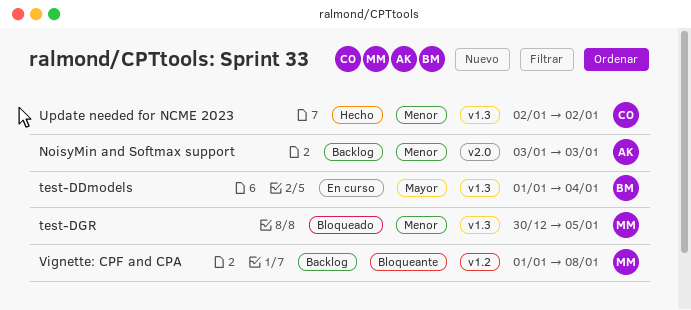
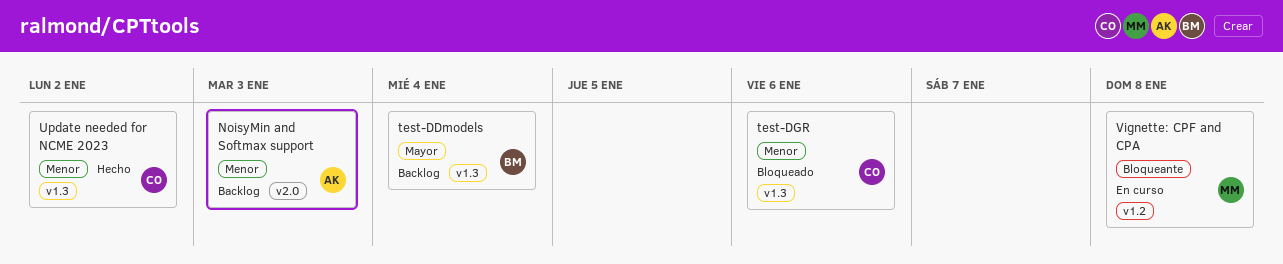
test-DDmodels, status: En curso -> Backlog
test-DGR, owner: MM -> CO
test-DGR, due: Jan 5 -> Jan 6
Vignette: CPF and CPA, status: Backlog -> En curso

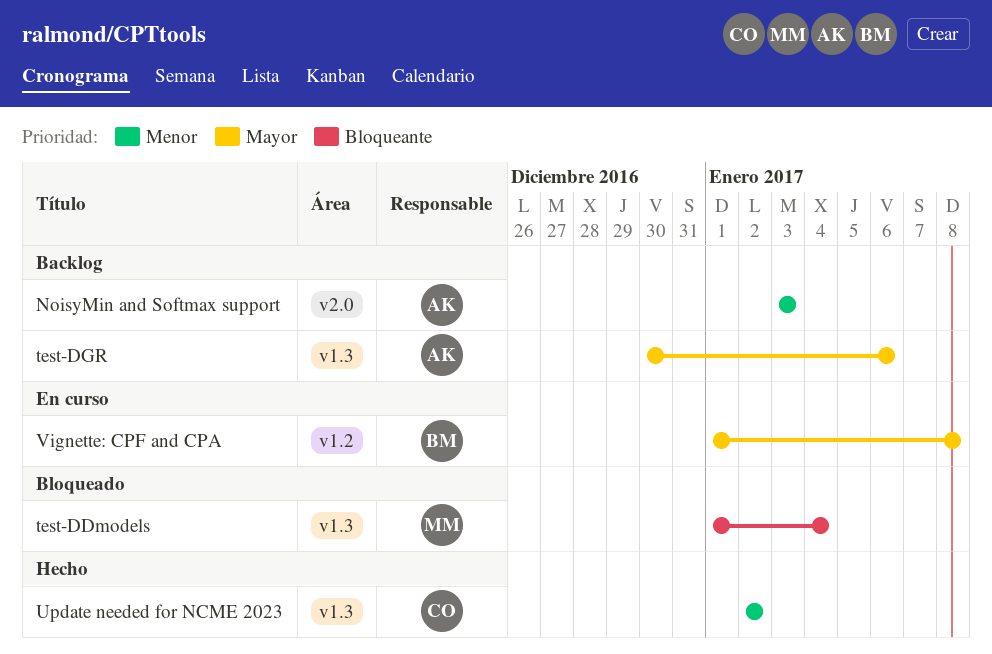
test-DDmodels, status: Backlog -> Bloqueado
test-DDmodels, owner: BM -> MM
test-DDmodels, priority: Mayor -> Bloqueante
test-DGR, status: Bloqueado -> Backlog
test-DGR, owner: CO -> AK
test-DGR, priority: Menor -> Mayor
Vignette: CPF and CPA, owner: MM -> BM
Vignette: CPF and CPA, priority: Bloqueante -> Mayor

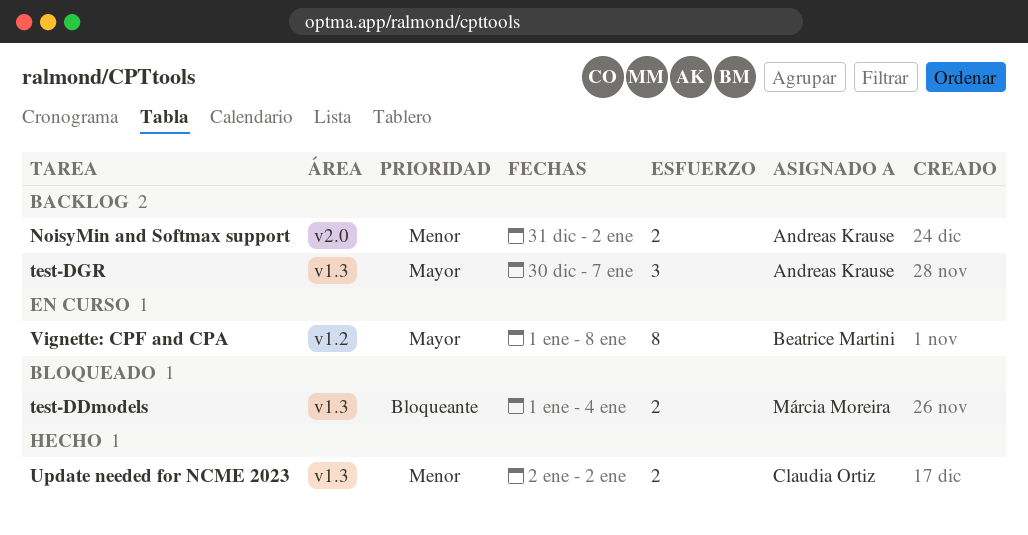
NoisyMin and Softmax support, start: Jan 3 -> Dec 31
NoisyMin and Softmax support, due: Jan 3 -> Jan 2
test-DGR, due: Jan 6 -> Jan 7

